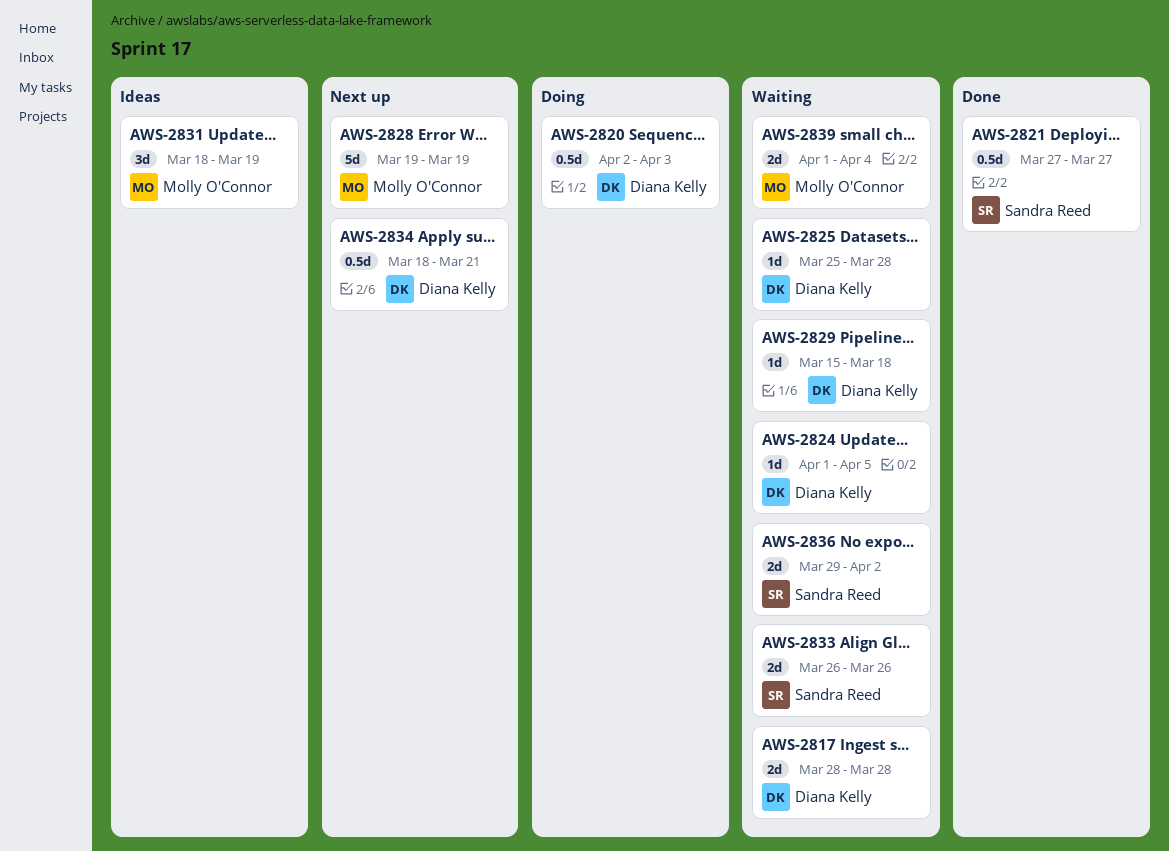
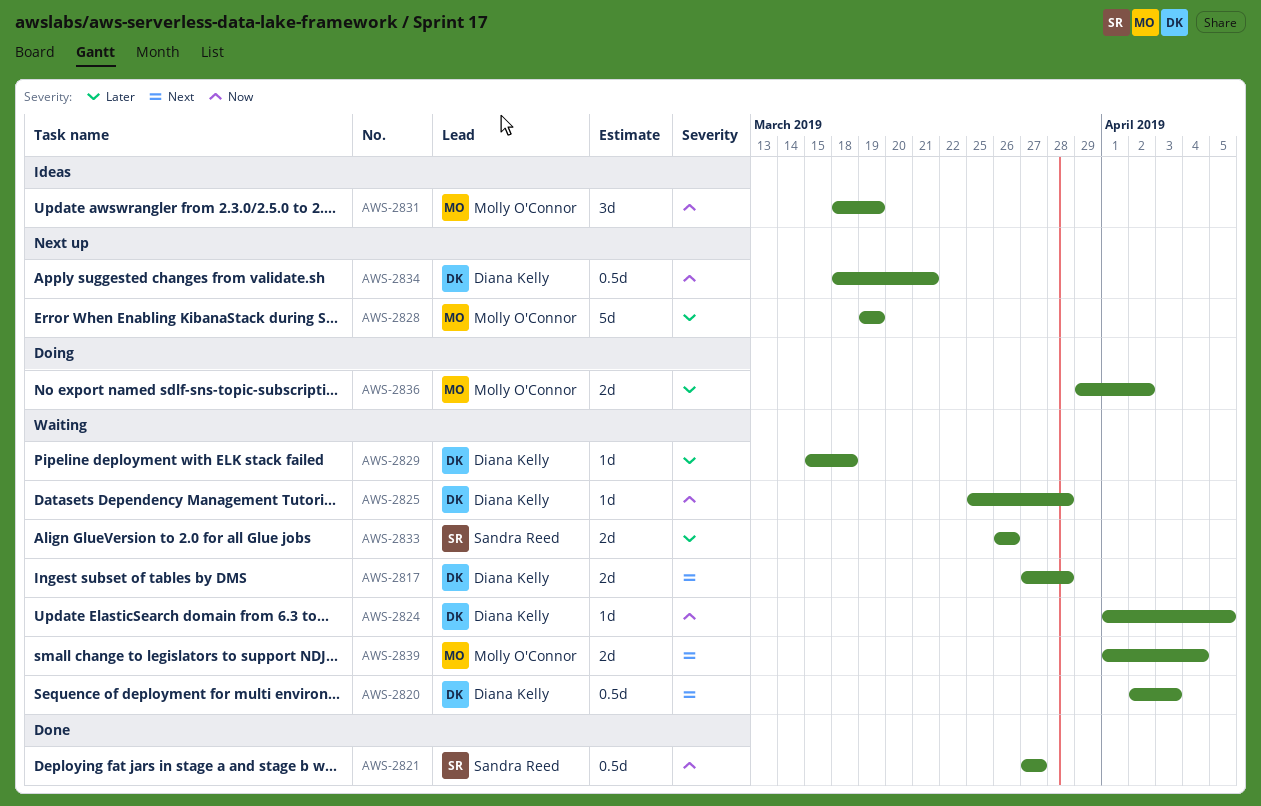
AWS-2817, start: Mar 28 -> Mar 27
AWS-2820, status: Doing -> Waiting
AWS-2836, status: Waiting -> Doing
AWS-2836, owner: Sandra Reed -> Molly O'Connor

